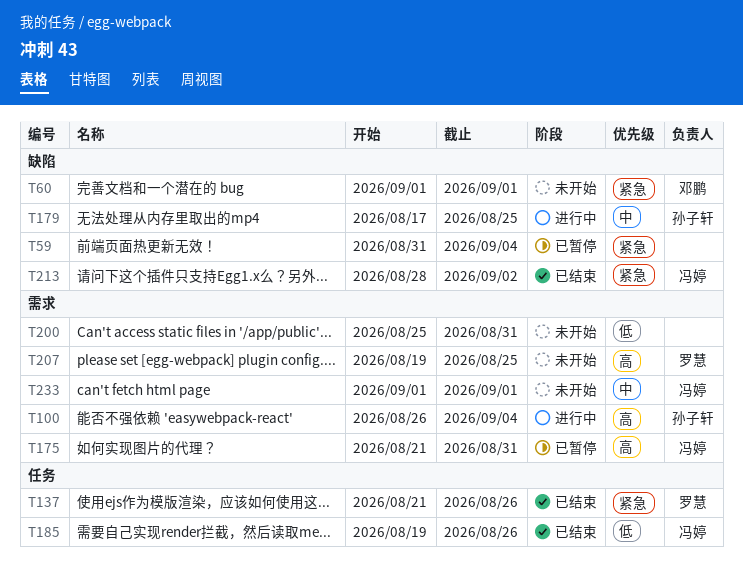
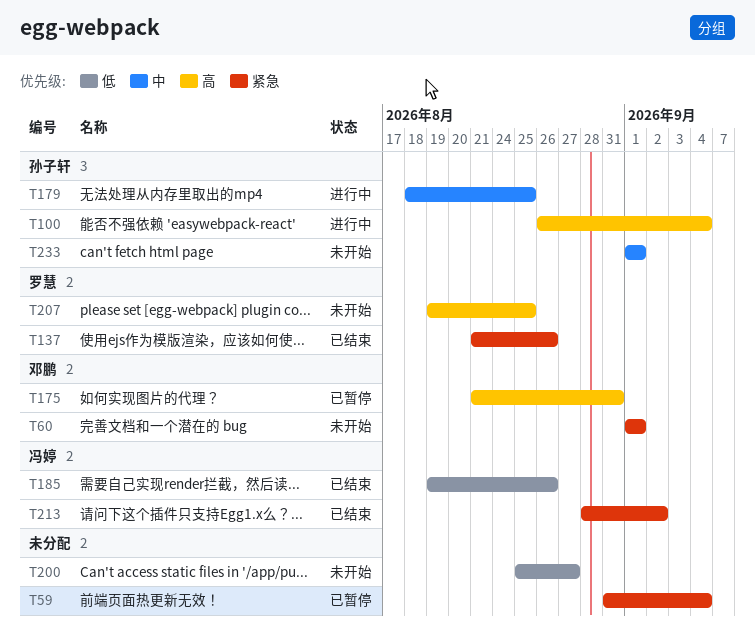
T175, owner: 冯婷 -> 邓鹏
T179, start: Aug 17 -> Aug 18
T200, due: Aug 31 -> Aug 27
T233, owner: 冯婷 -> 孙子轩

